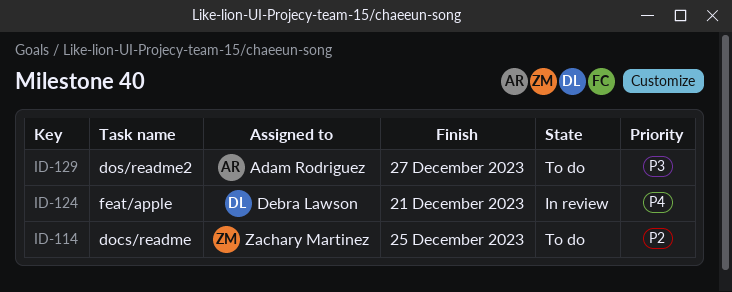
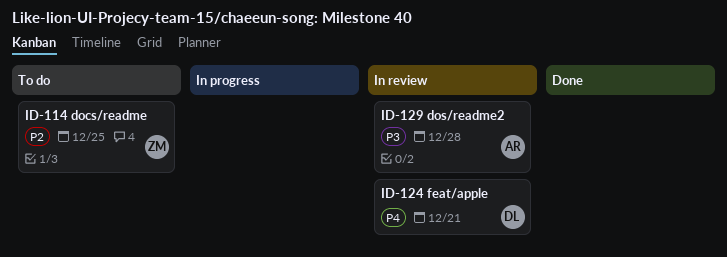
ID-129, status: To do -> In review
ID-129, due: Dec 27 -> Dec 28

